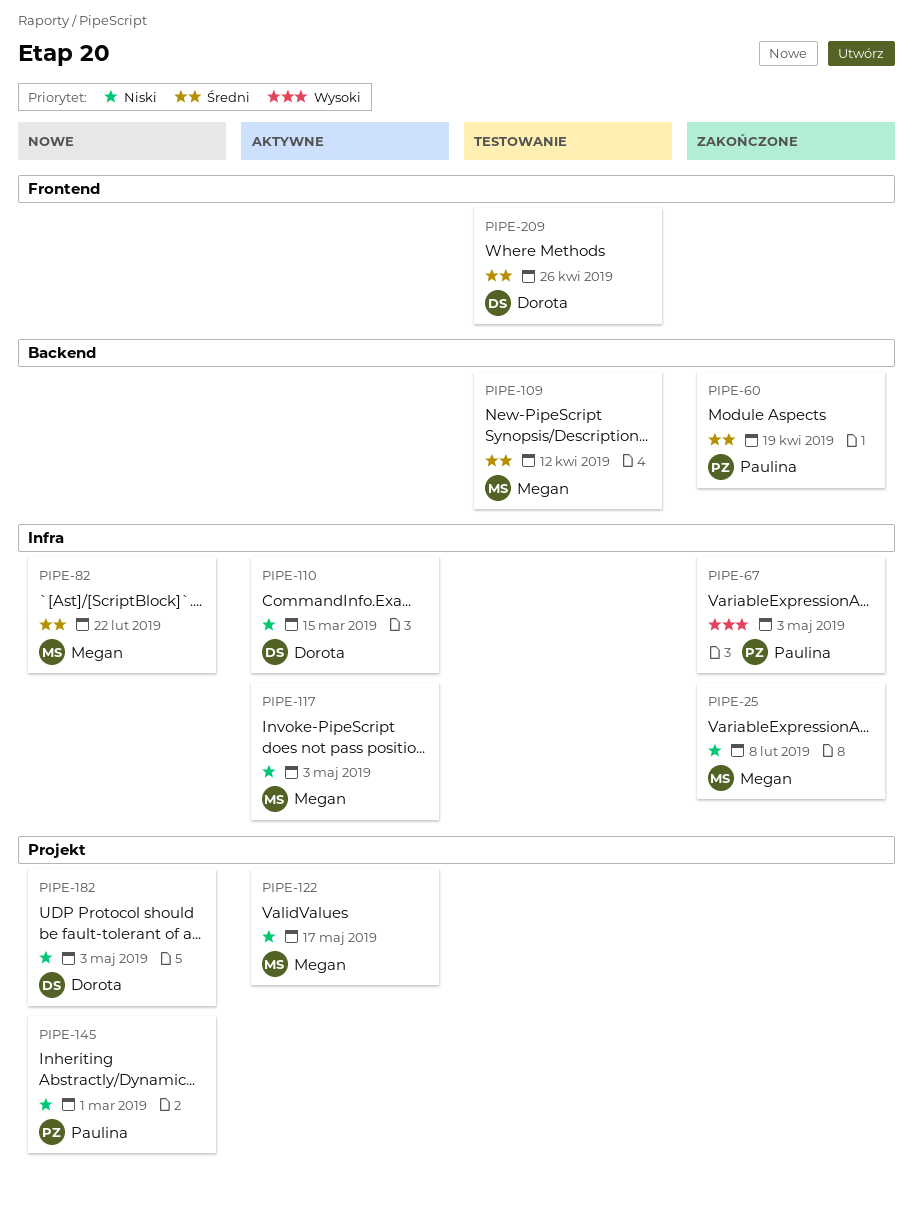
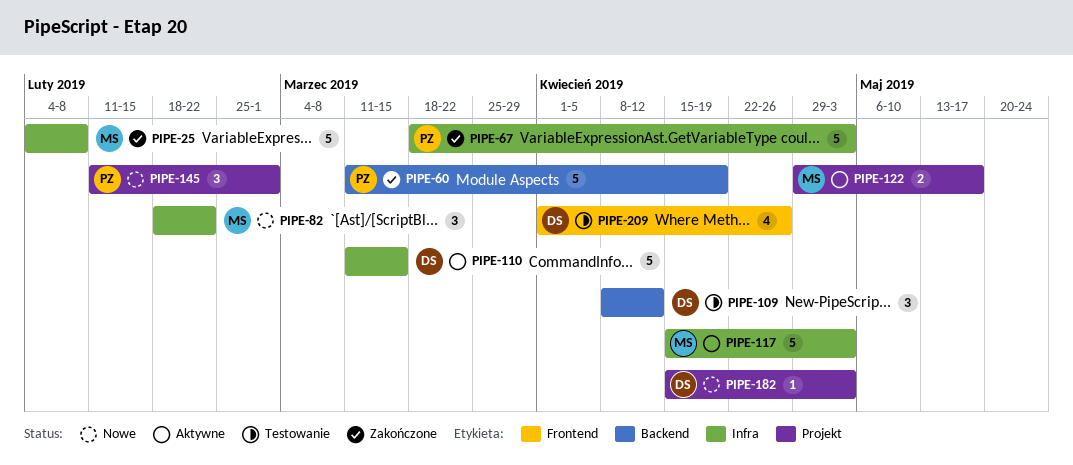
PIPE-109, owner: Megan -> Dorota

